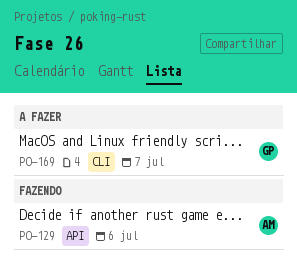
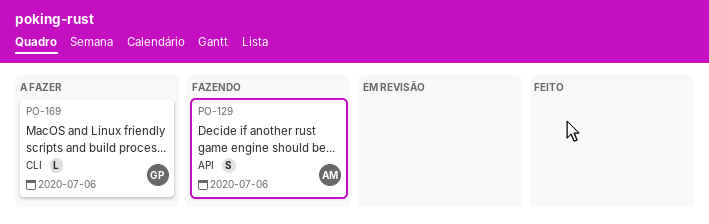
PO-169, due: Jul 7 -> Jul 6

